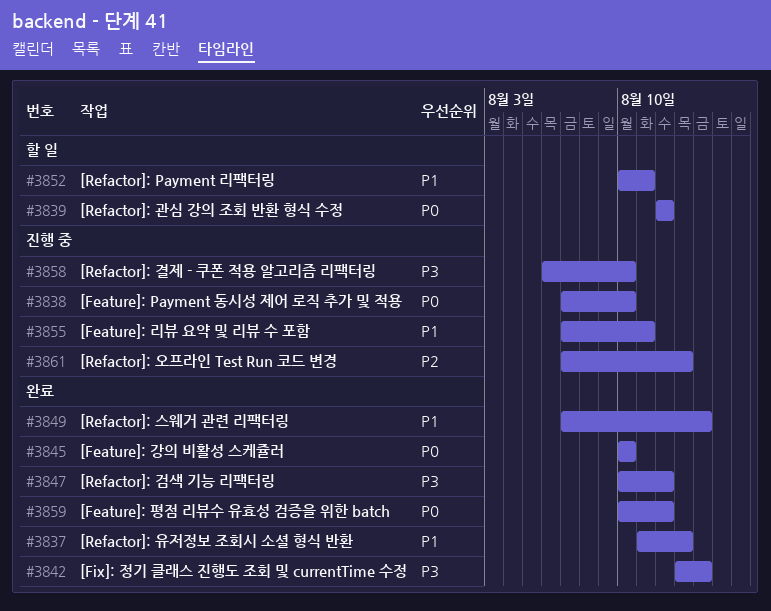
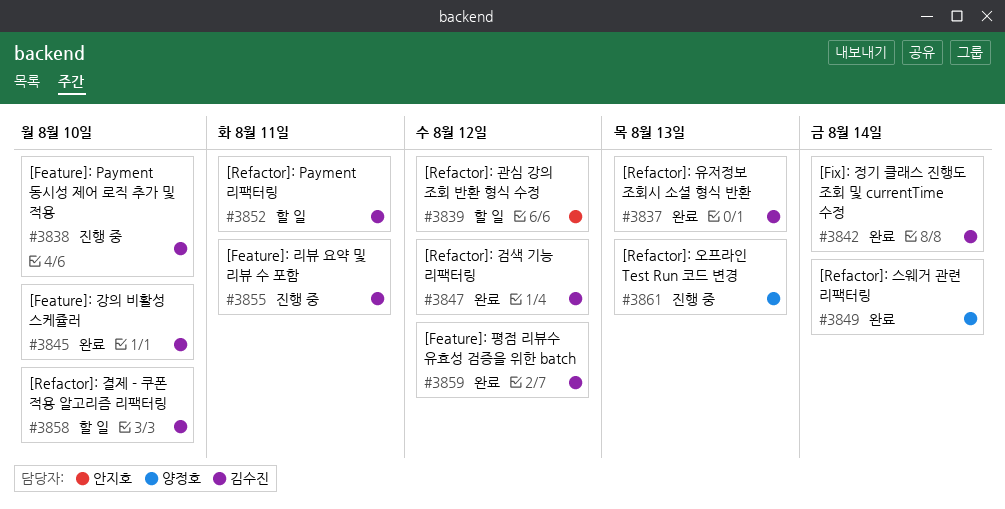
#3858, status: 진행 중 -> 할 일

